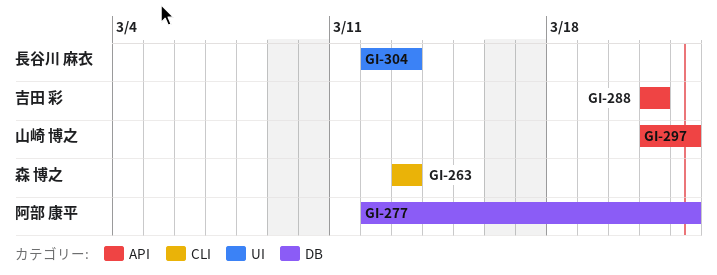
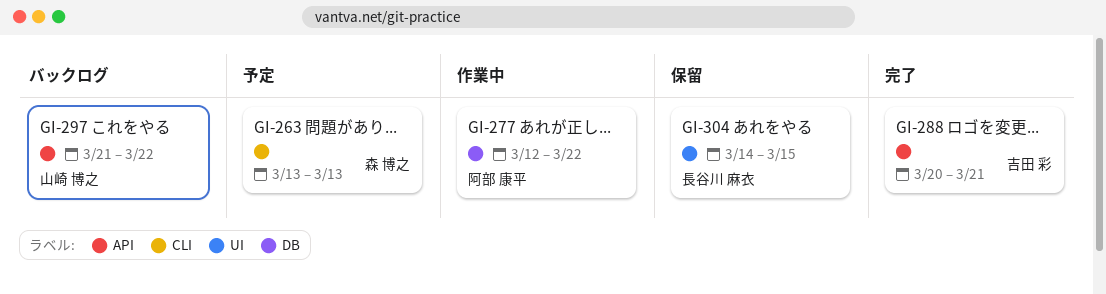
GI-288, start: Mar 21 -> Mar 20
GI-304, start: Mar 12 -> Mar 14
GI-304, due: Mar 13 -> Mar 15

